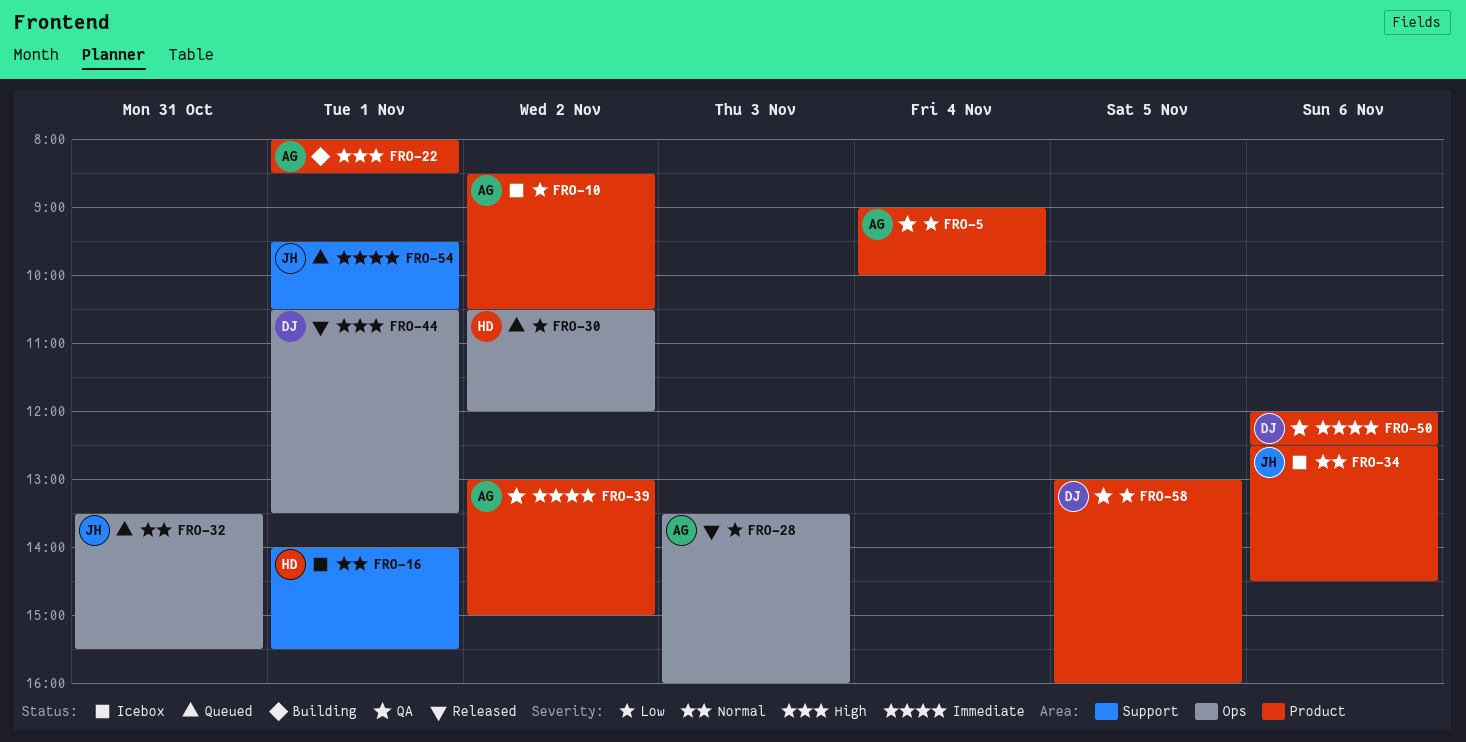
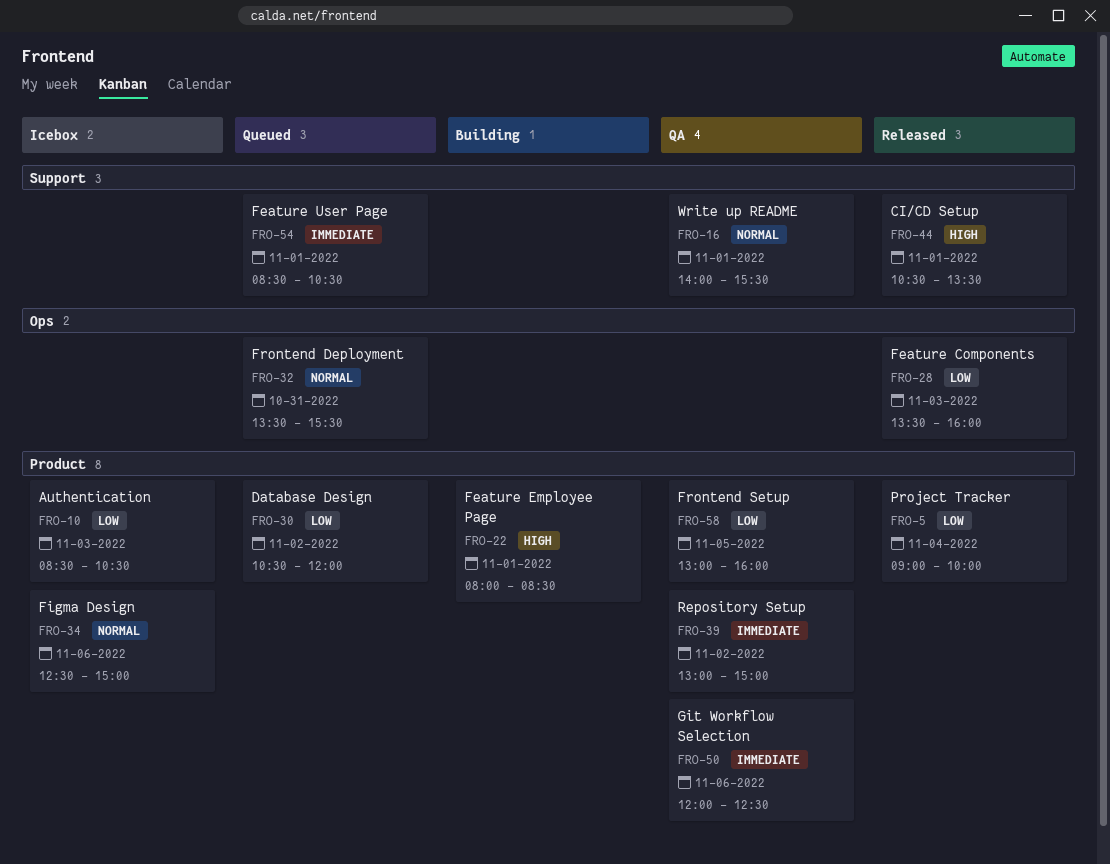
FRO-5, status: QA -> Released
FRO-10, day: Nov 2 -> Nov 3
FRO-16, status: Icebox -> QA
FRO-30, label: Ops -> Product
FRO-34, ends: 14:30 -> 15:00
FRO-44, label: Ops -> Support
FRO-54, begins: 09:30 -> 08:30

